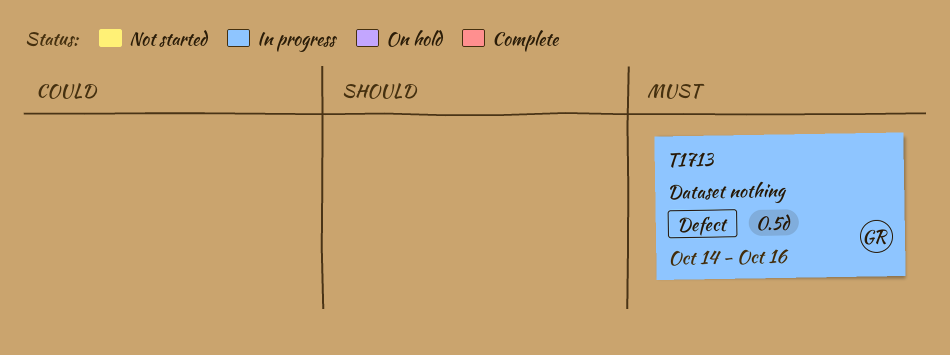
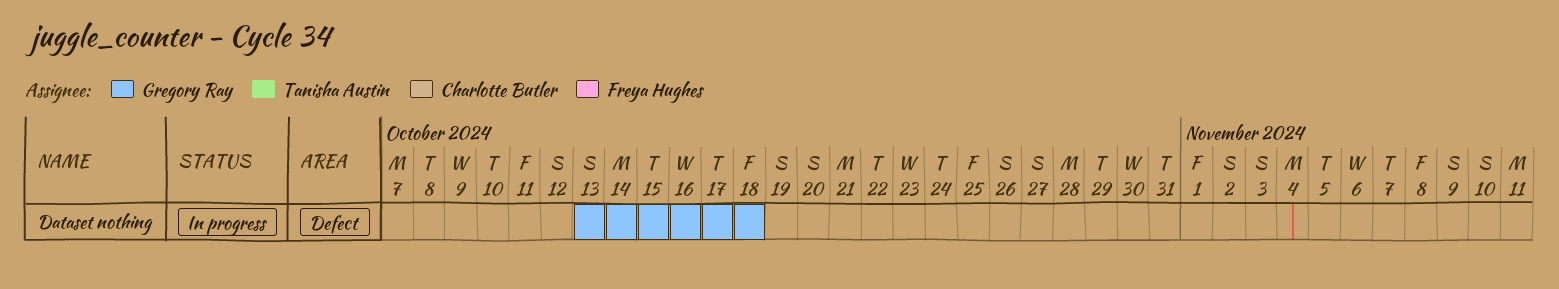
Dataset nothing, start: Oct 14 -> Oct 13
Dataset nothing, due: Oct 16 -> Oct 18

